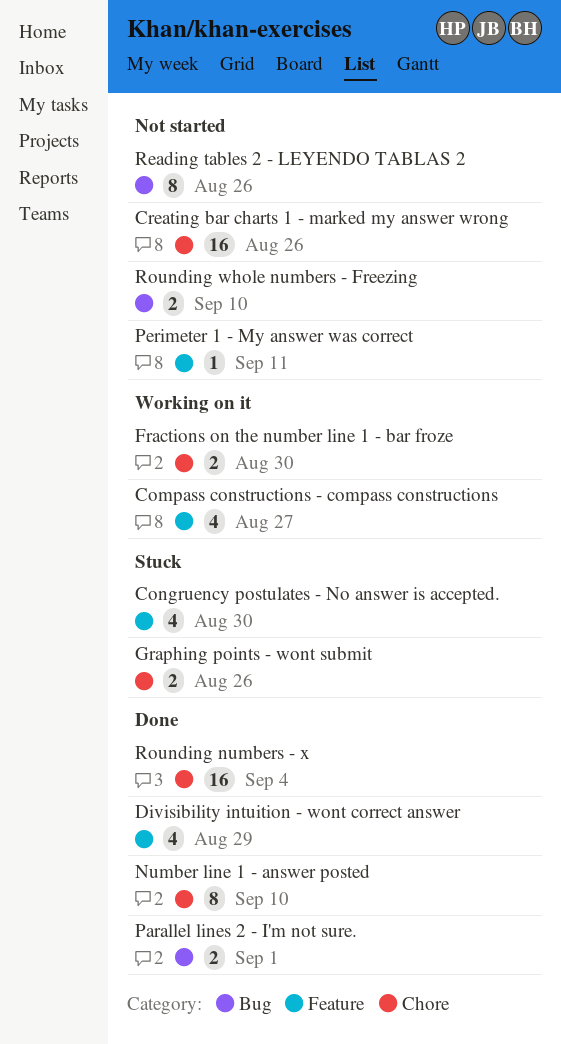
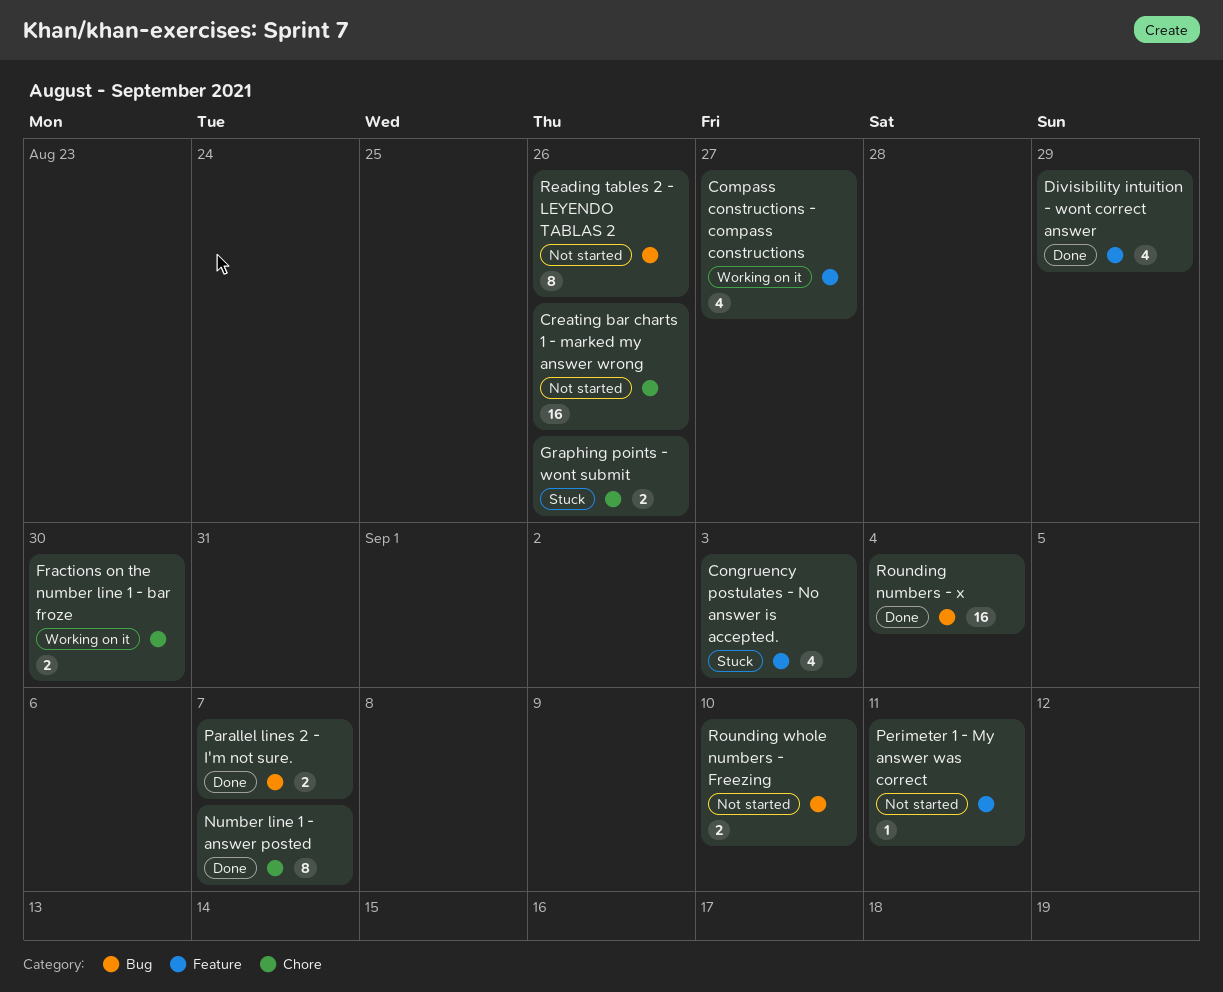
Congruency postulates - No answer is accepted., due: Aug 30 -> Sep 3
Number line 1 - answer posted, due: Sep 10 -> Sep 7
Parallel lines 2 - I'm not sure., due: Sep 1 -> Sep 7
Rounding numbers - x, label: Chore -> Bug

